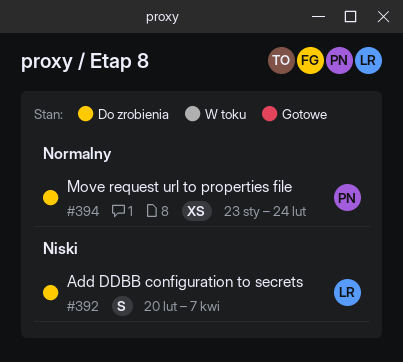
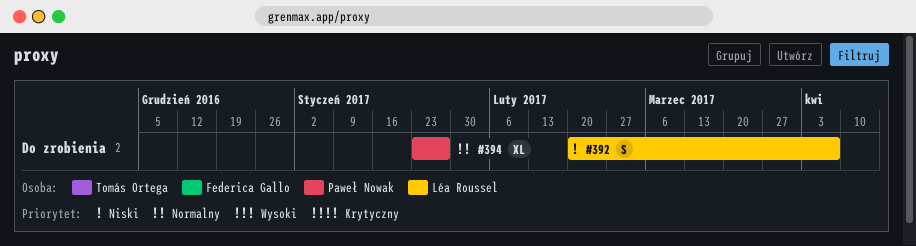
#394, estimate: XS -> XL
#394, due: Feb 24 -> Jan 27

